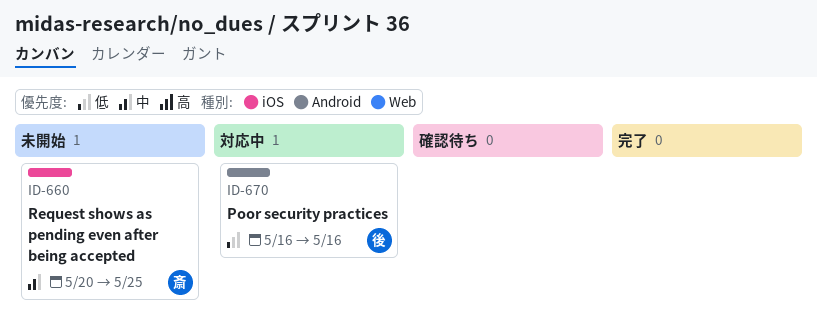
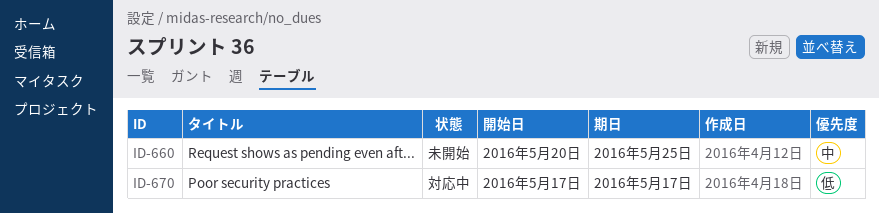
ID-670, start: May 16 -> May 17
ID-670, due: May 16 -> May 17

